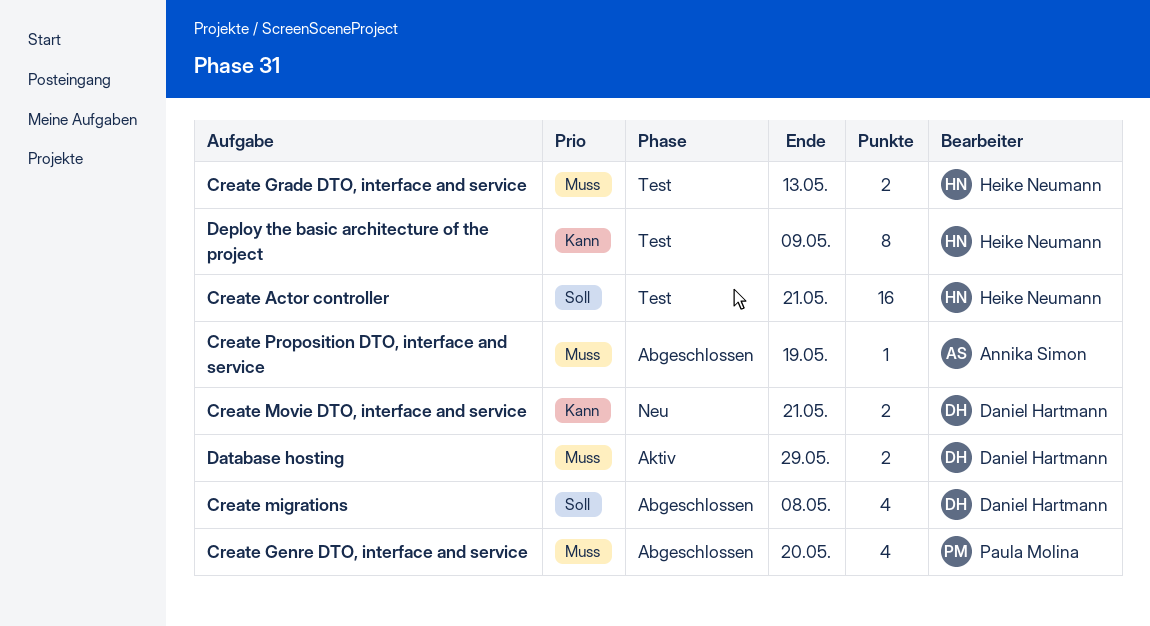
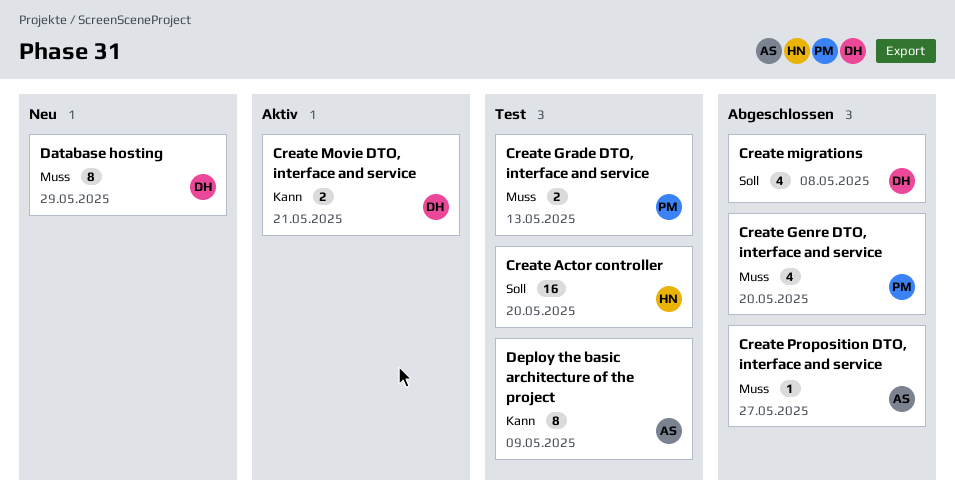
Create Actor controller, due: May 21 -> May 20
Create Grade DTO, interface and service, owner: Heike Neumann -> Paula Molina
Create Movie DTO, interface and service, status: Neu -> Aktiv
Create Proposition DTO, interface and service, due: May 19 -> May 27
Database hosting, status: Aktiv -> Neu
Database hosting, estimate: 2 -> 8
Deploy the basic architecture of the project, owner: Heike Neumann -> Annika Simon

